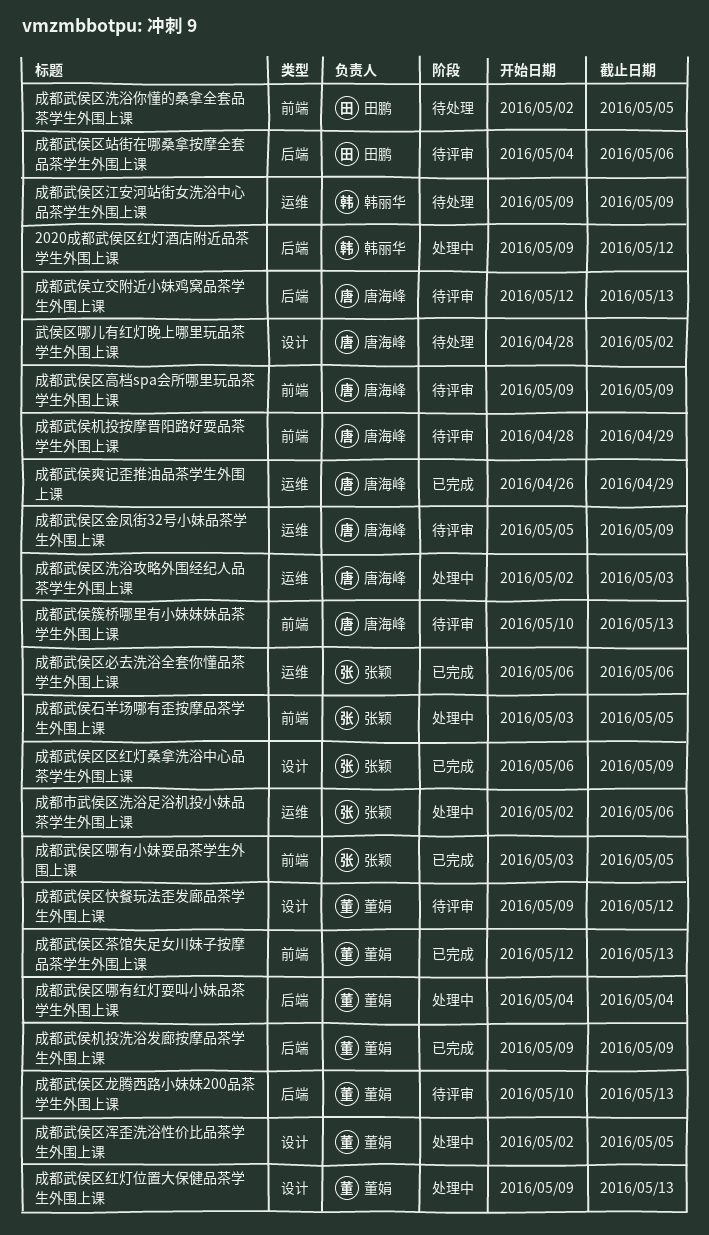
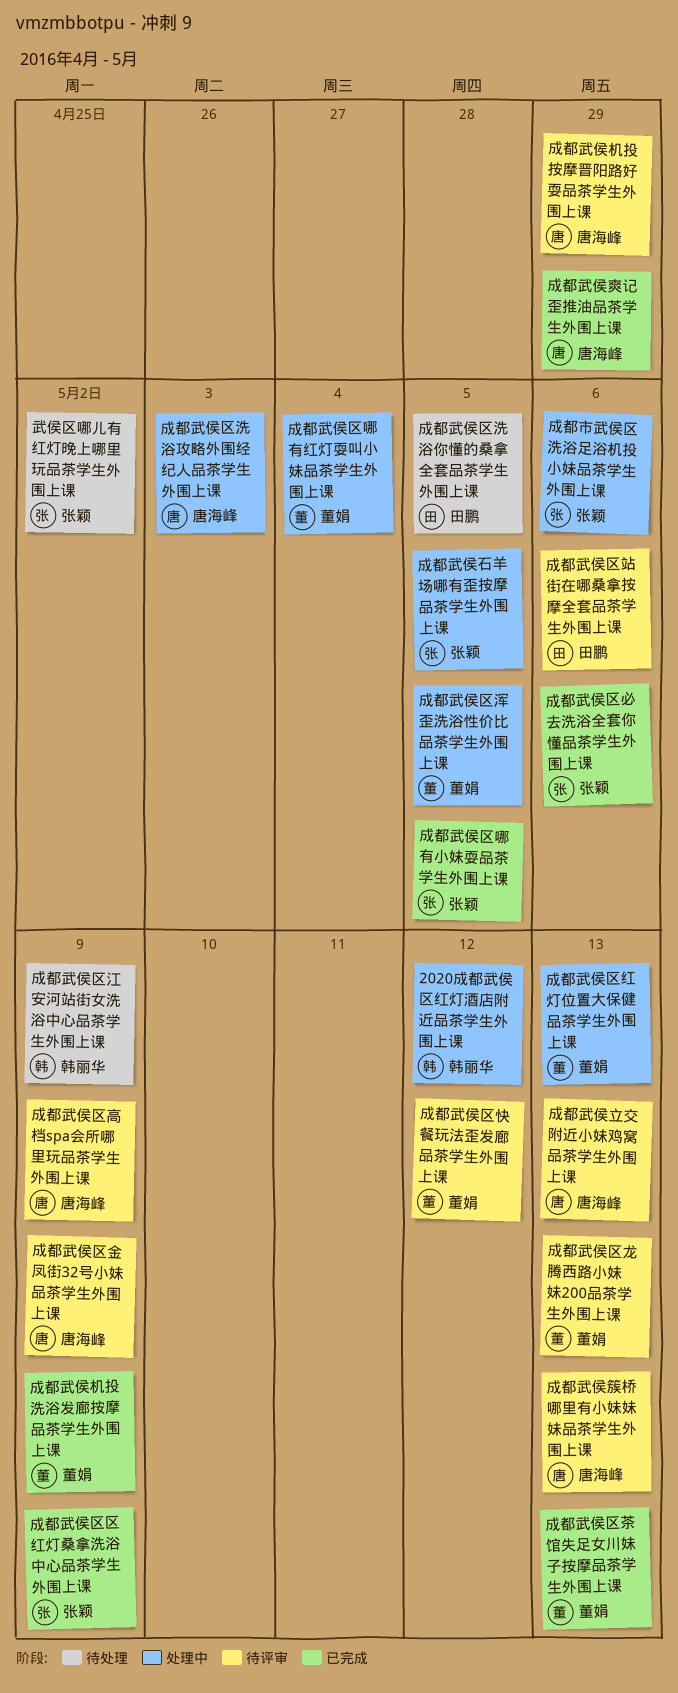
武侯区哪儿有红灯晚上哪里玩品茶学生外围上课, owner: 唐海峰 -> 张颖

